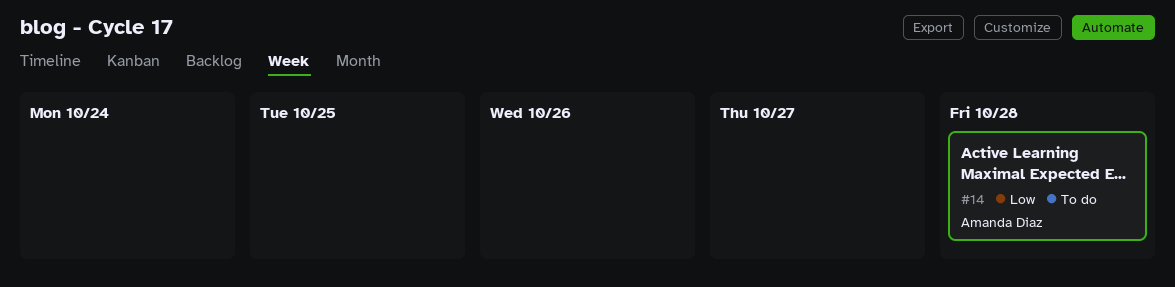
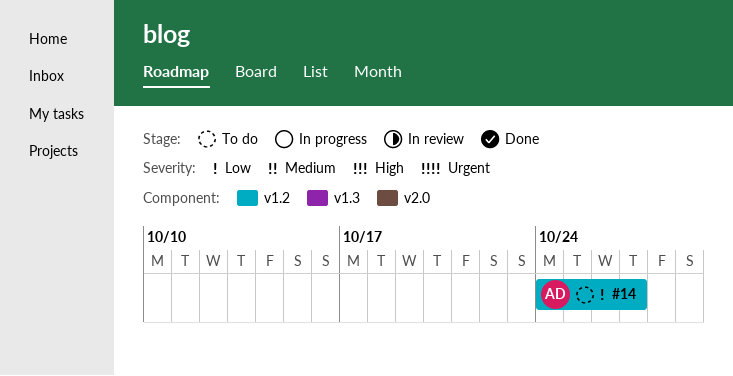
#14, due: Oct 28 -> Oct 27

